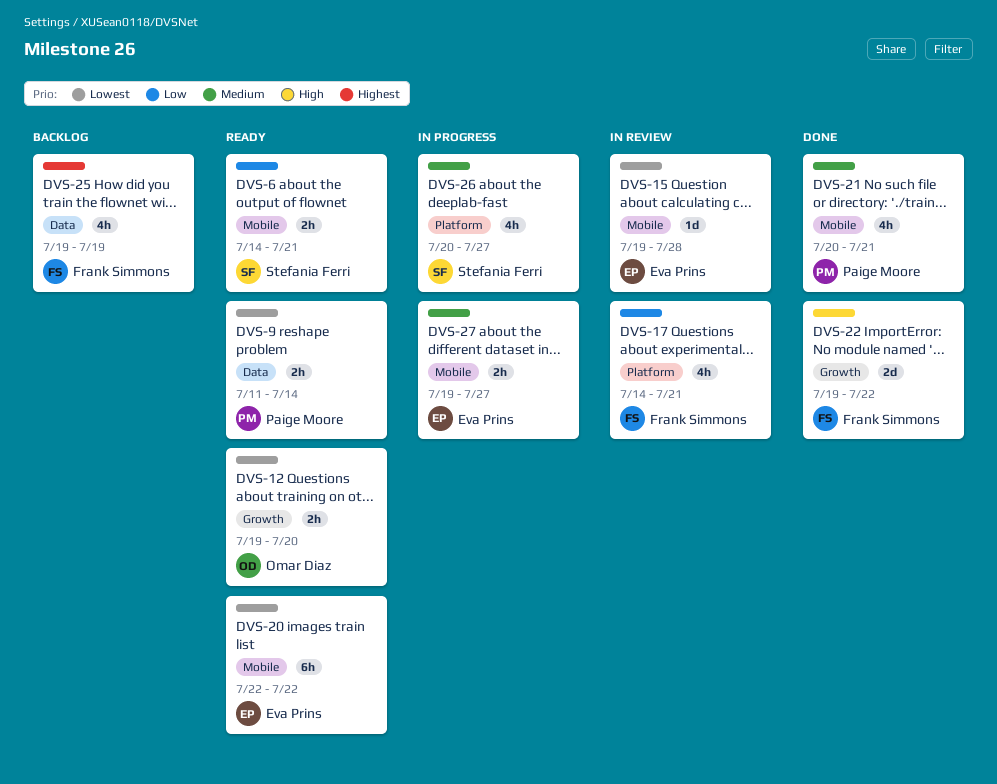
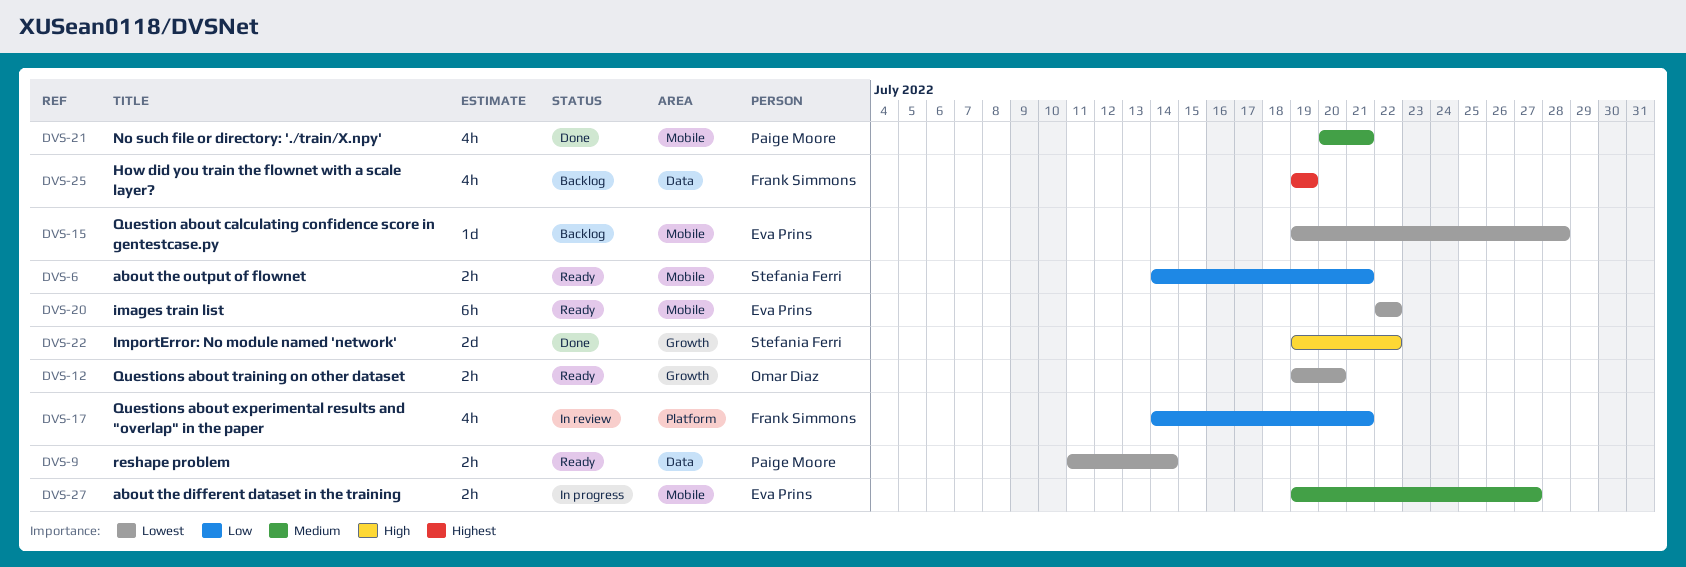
DVS-15, status: In review -> Backlog
DVS-22, owner: Frank Simmons -> Stefania Ferri
DVS-26: present -> none

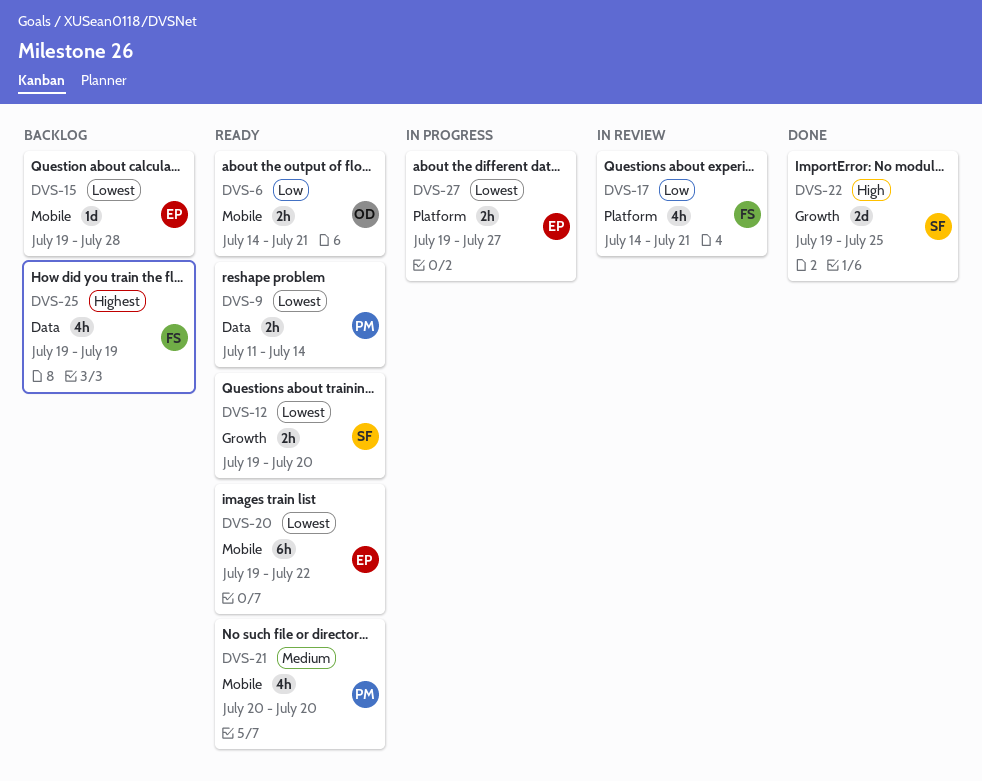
DVS-6, owner: Stefania Ferri -> Omar Diaz
DVS-12, owner: Omar Diaz -> Stefania Ferri
DVS-20, start: Jul 22 -> Jul 19
DVS-21, status: Done -> Ready
DVS-21, due: Jul 21 -> Jul 20
DVS-22, due: Jul 22 -> Jul 25
DVS-27, priority: Medium -> Lowest
DVS-27, label: Mobile -> Platform

